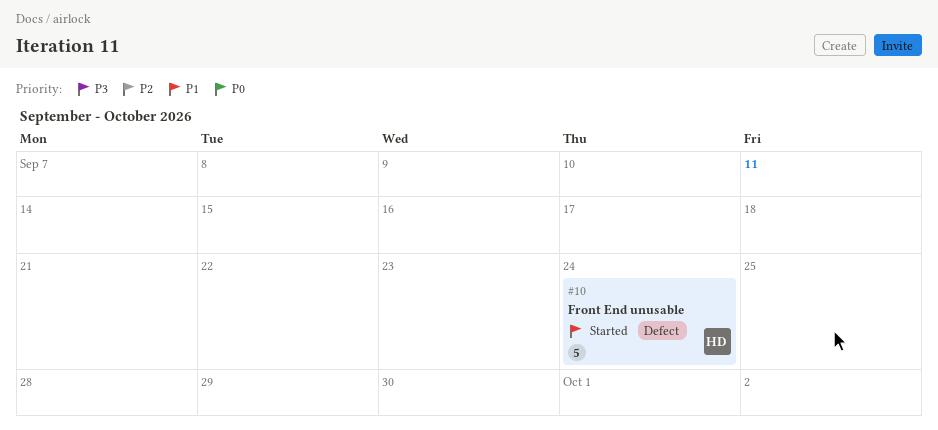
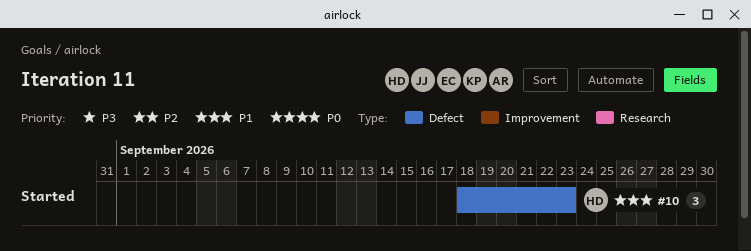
#10, estimate: 5 -> 3
#10, due: Sep 24 -> Sep 23

